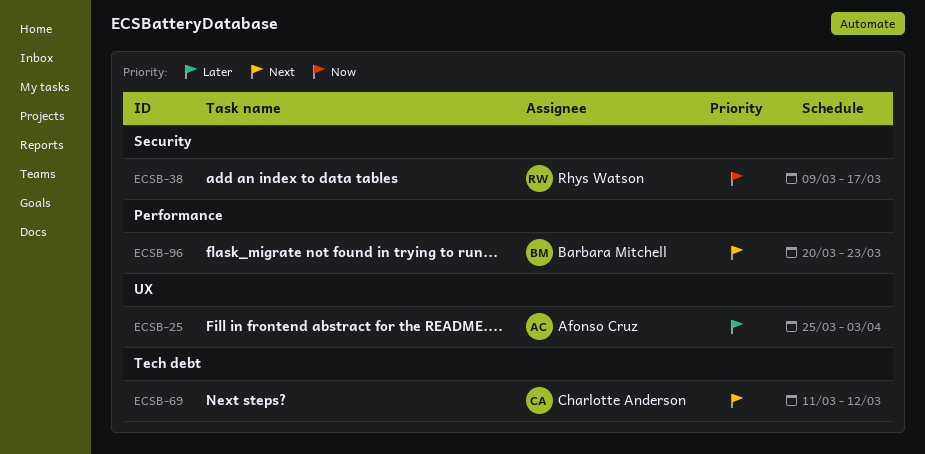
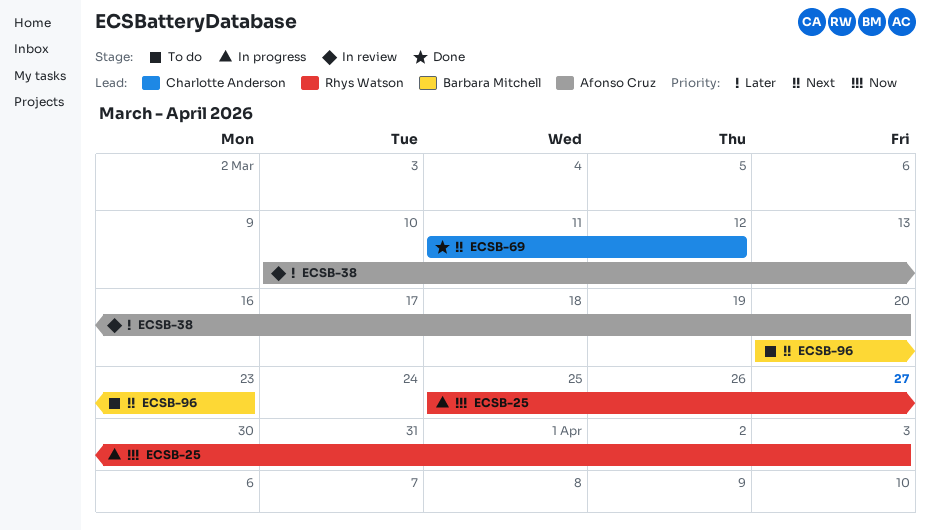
ECSB-25, owner: Afonso Cruz -> Rhys Watson
ECSB-25, priority: Later -> Now
ECSB-38, owner: Rhys Watson -> Afonso Cruz
ECSB-38, priority: Now -> Later
ECSB-38, start: Mar 9 -> Mar 10
ECSB-38, due: Mar 17 -> Mar 20

